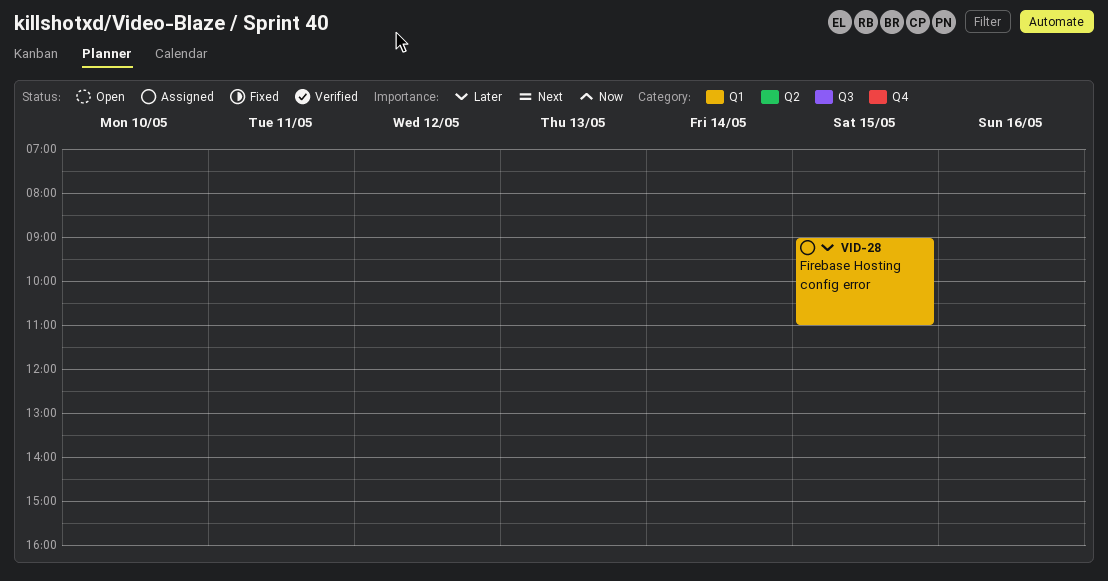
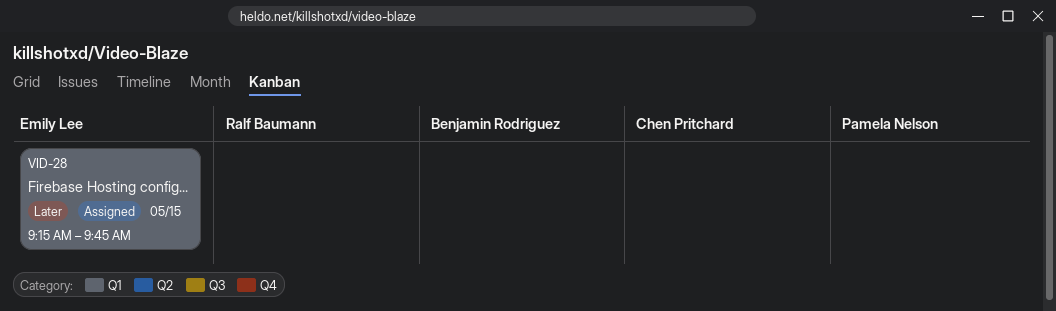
VID-28, begins: 09:00 -> 09:15
VID-28, ends: 11:00 -> 09:45

